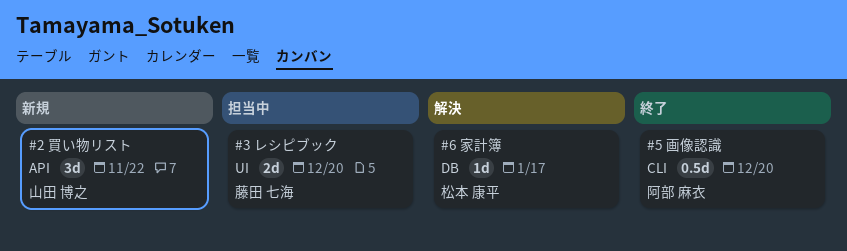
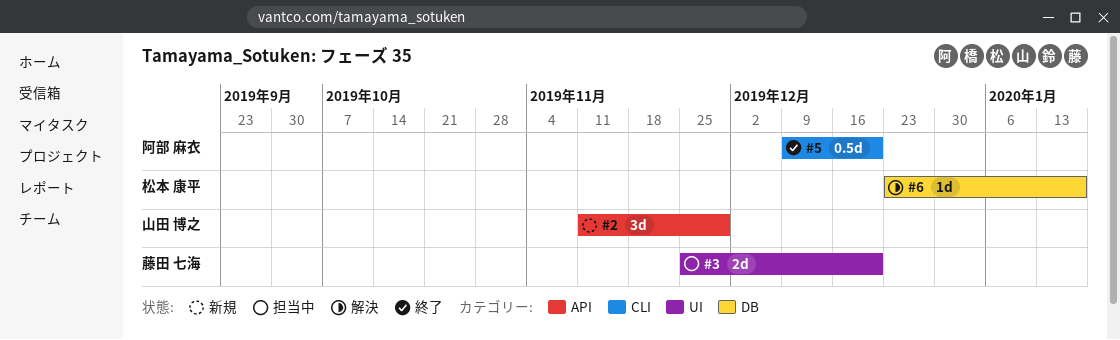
#2, due: Nov 22 -> Nov 29

